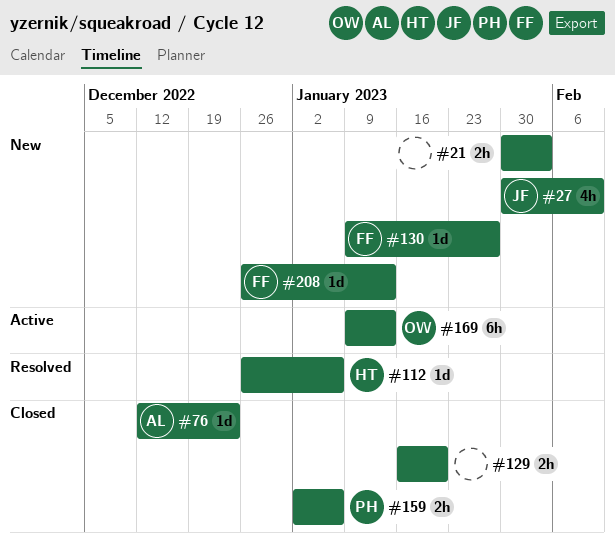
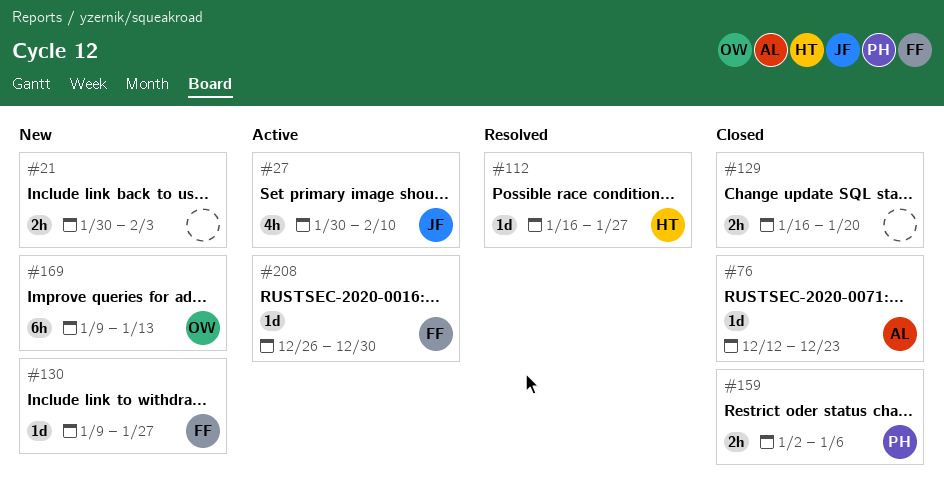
#27, status: New -> Active
#112, start: Dec 26 -> Jan 16
#112, due: Jan 6 -> Jan 27
#169, status: Active -> New
#208, status: New -> Active
#208, due: Jan 13 -> Dec 30

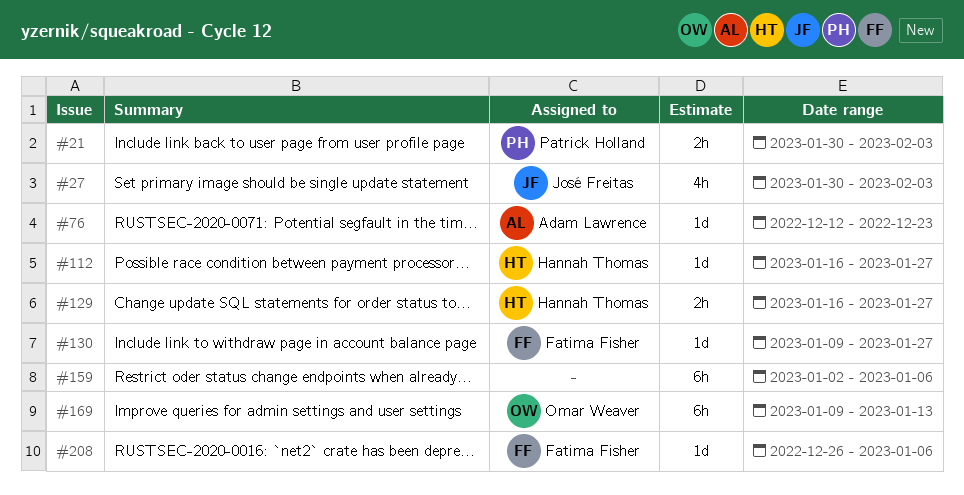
#21, owner: none -> Patrick Holland
#27, due: Feb 10 -> Feb 3
#129, owner: none -> Hannah Thomas
#129, due: Jan 20 -> Jan 27
#159, owner: Patrick Holland -> none
#159, estimate: 2h -> 6h
#208, due: Dec 30 -> Jan 6

